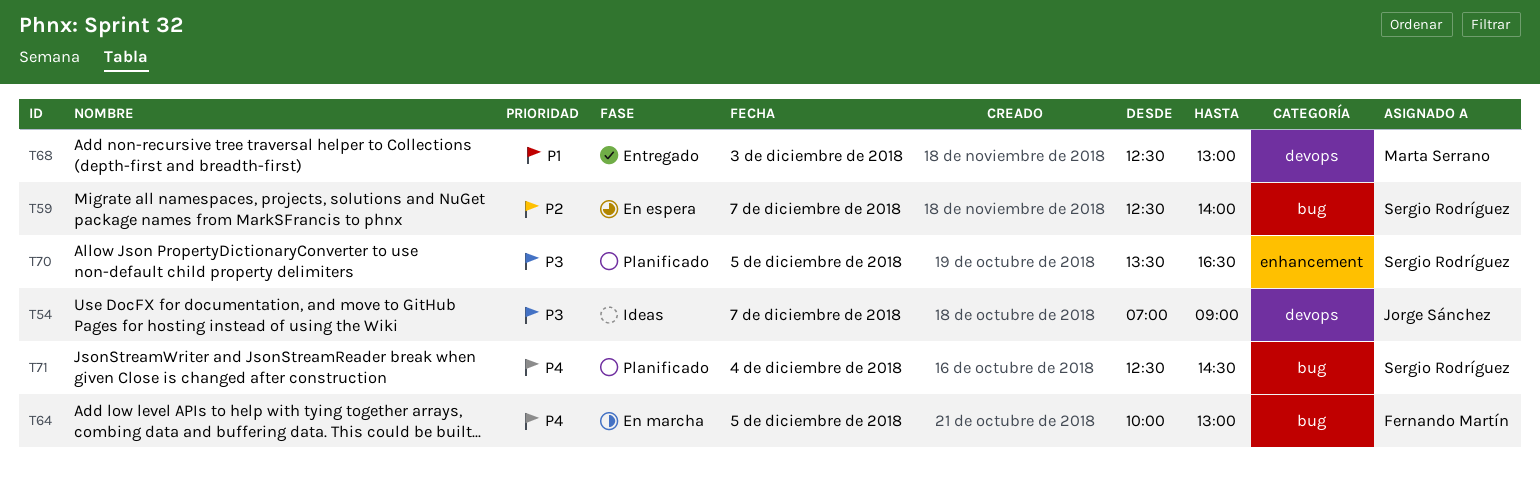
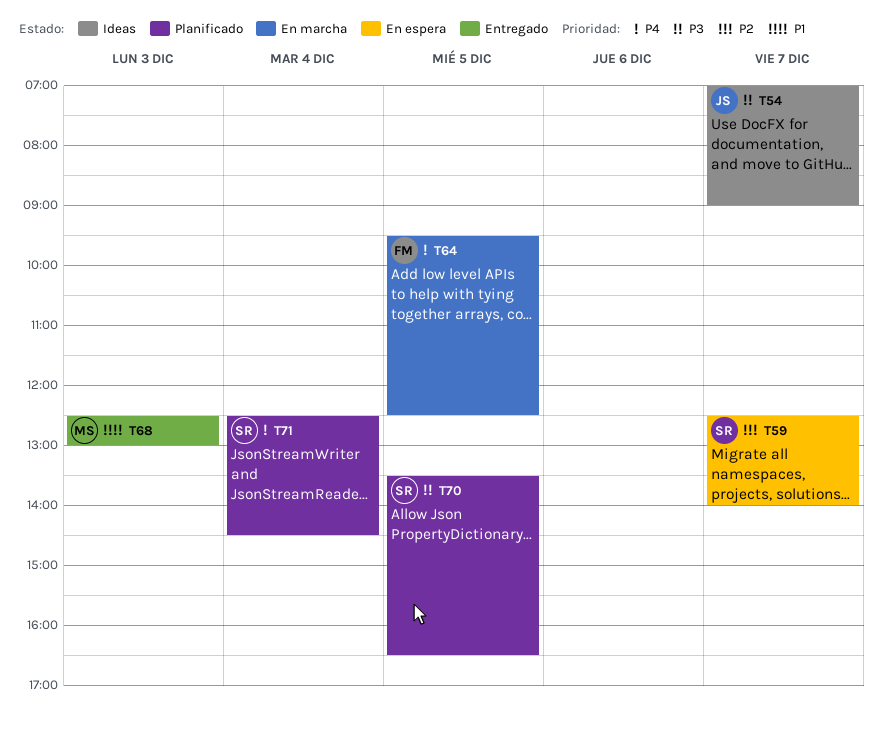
T64, begins: 10:00 -> 09:30
T64, ends: 13:00 -> 12:30

